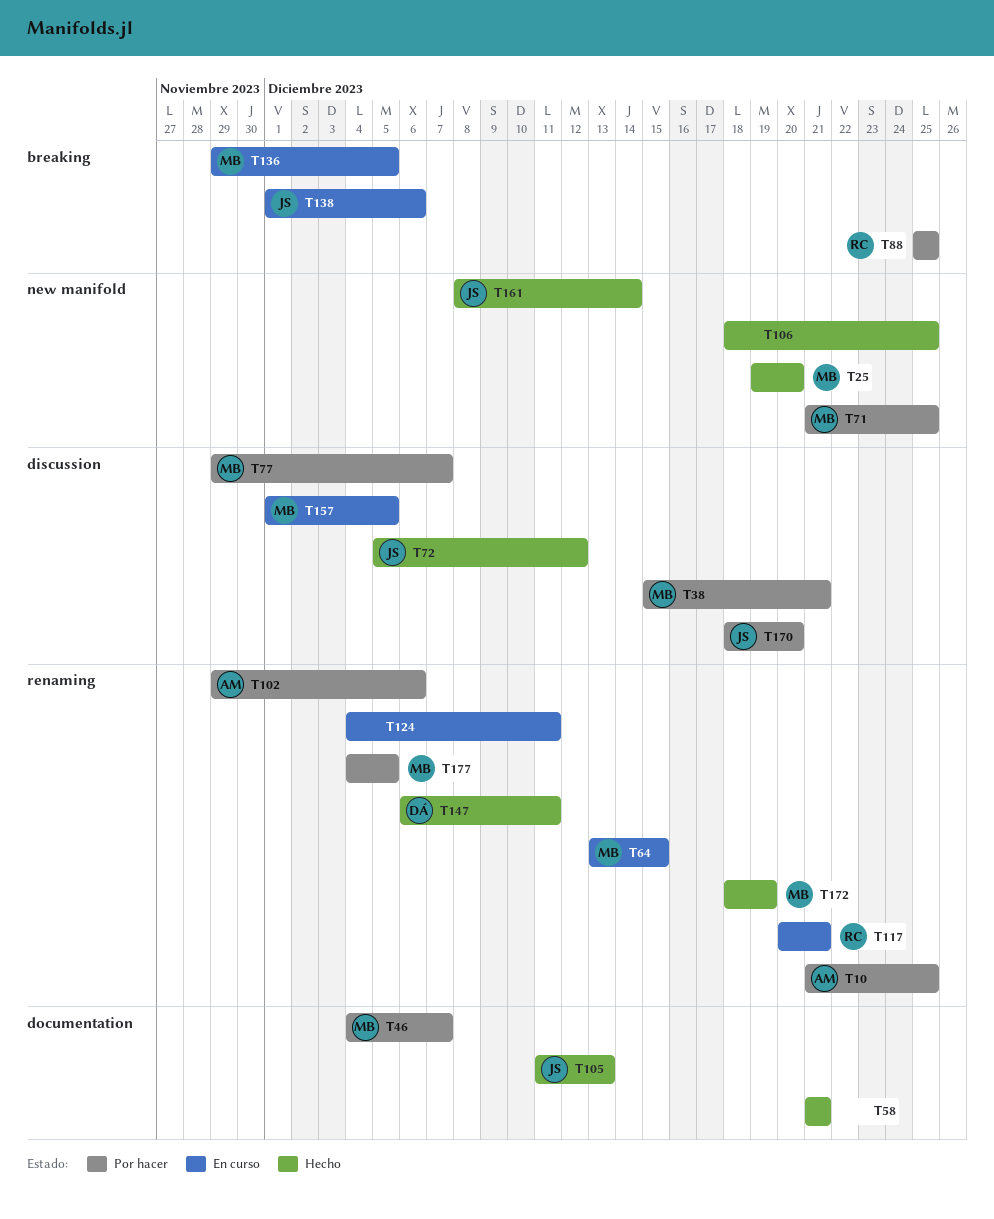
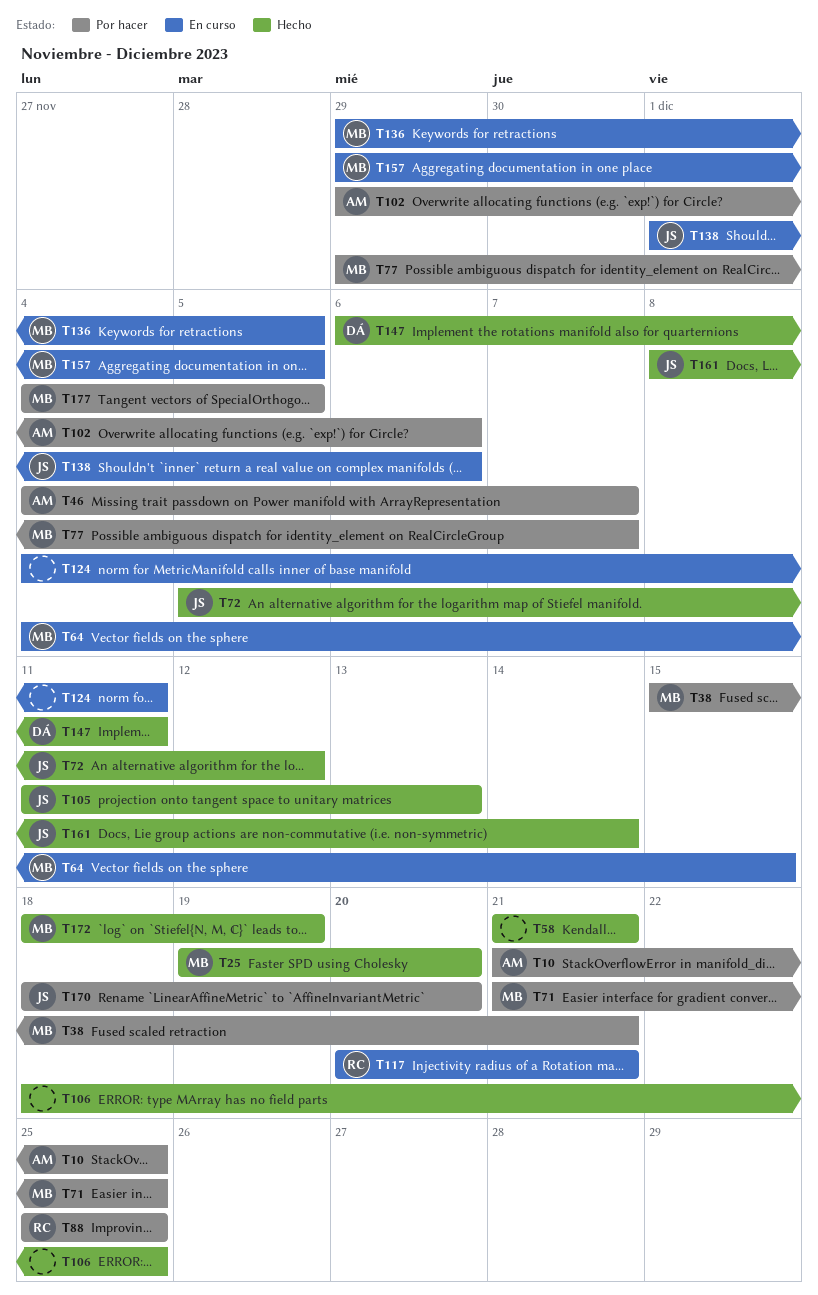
T46, owner: MB -> AM
T64, start: Dec 13 -> Dec 4
T157, start: Dec 1 -> Nov 29

